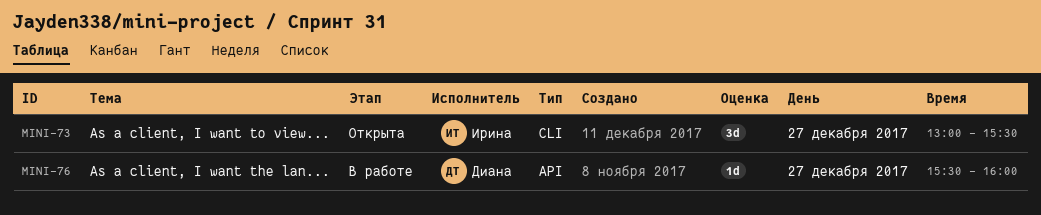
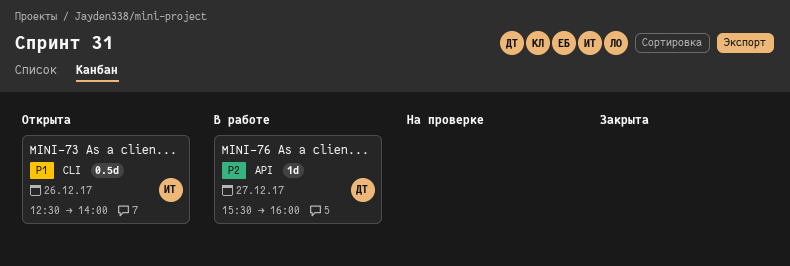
MINI-73, estimate: 3d -> 0.5d
MINI-73, day: Dec 27 -> Dec 26
MINI-73, begins: 13:00 -> 12:30
MINI-73, ends: 15:30 -> 14:00

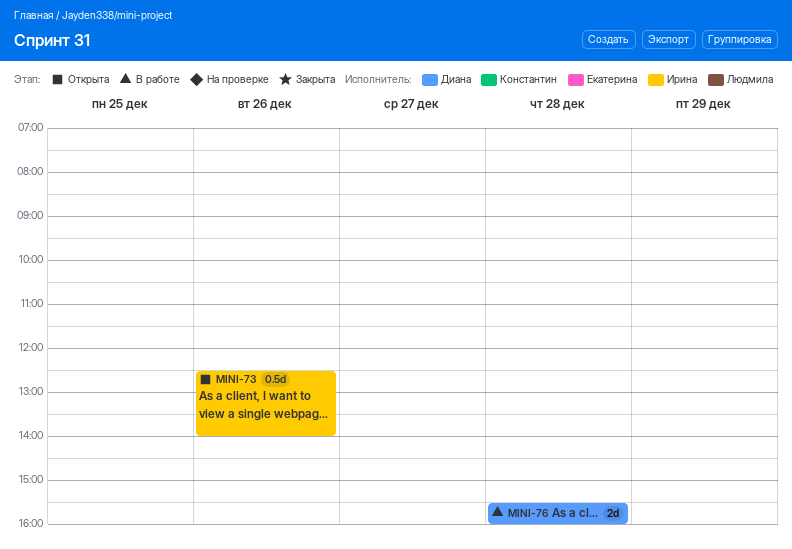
MINI-76, estimate: 1d -> 2d
MINI-76, day: Dec 27 -> Dec 28

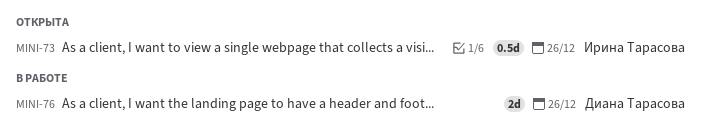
MINI-76, day: Dec 28 -> Dec 26

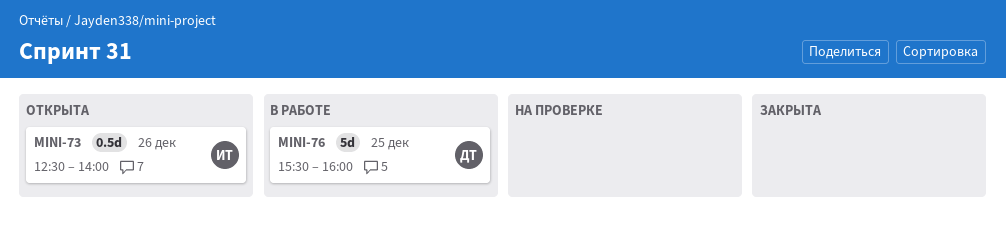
MINI-76, estimate: 2d -> 5d
MINI-76, day: Dec 26 -> Dec 25

